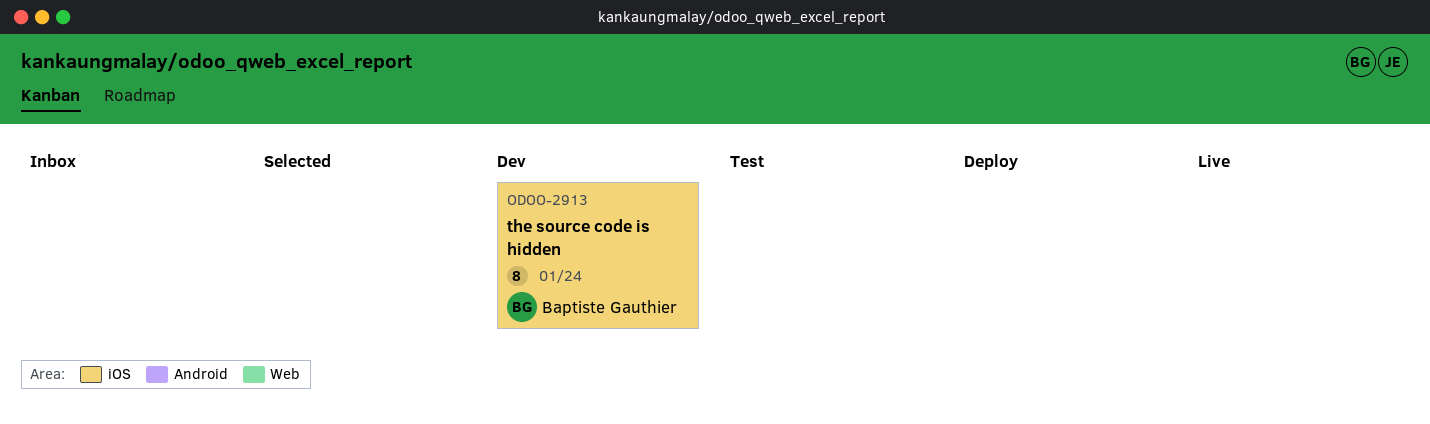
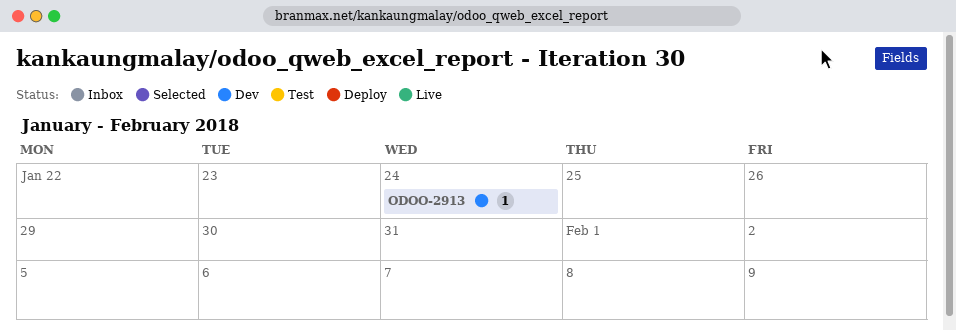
ODOO-2913, estimate: 8 -> 1

